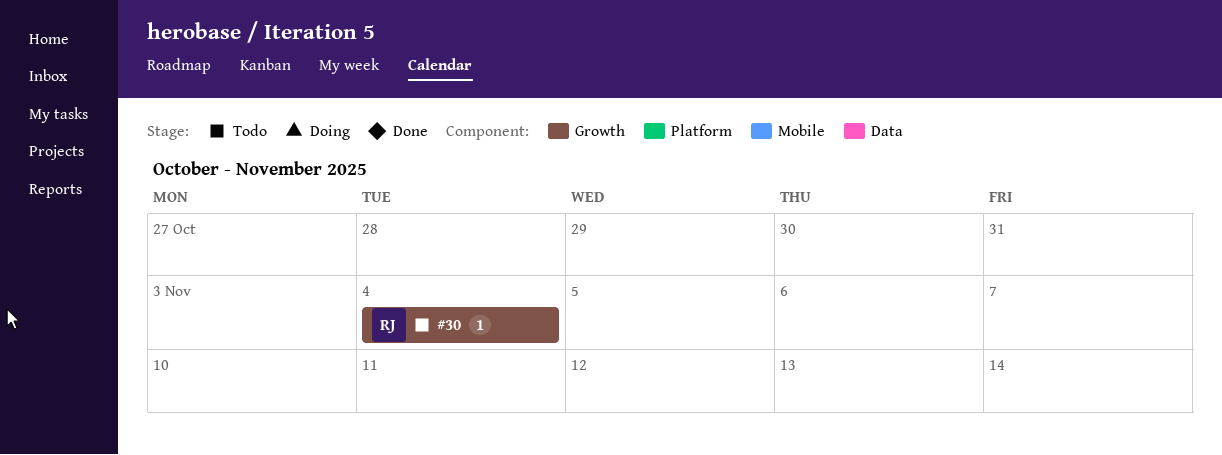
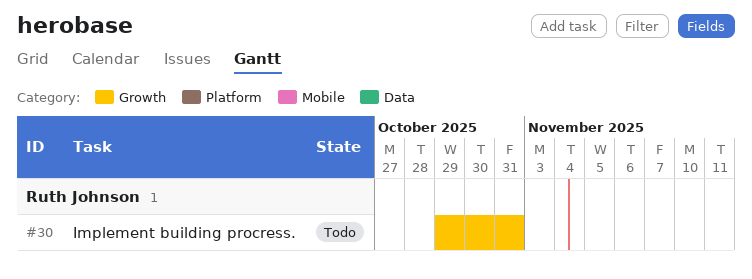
#30, start: Nov 4 -> Oct 29
#30, due: Nov 4 -> Oct 31

